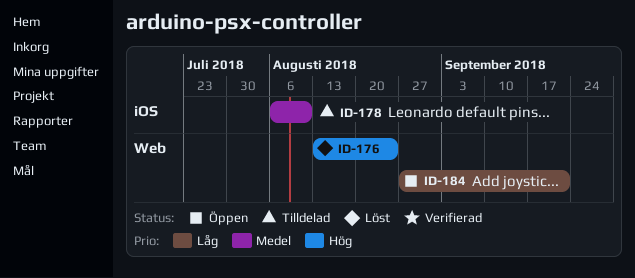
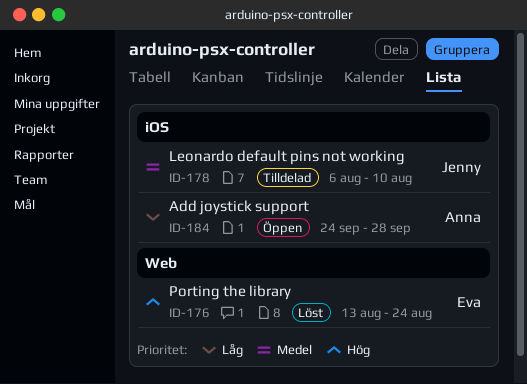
ID-184, label: Web -> iOS
ID-184, start: Aug 27 -> Sep 24
ID-184, due: Sep 21 -> Sep 28

